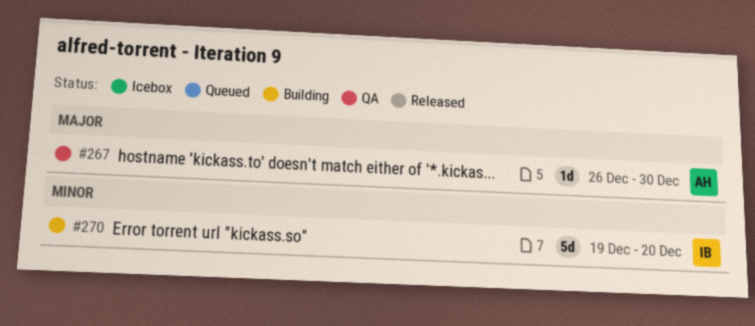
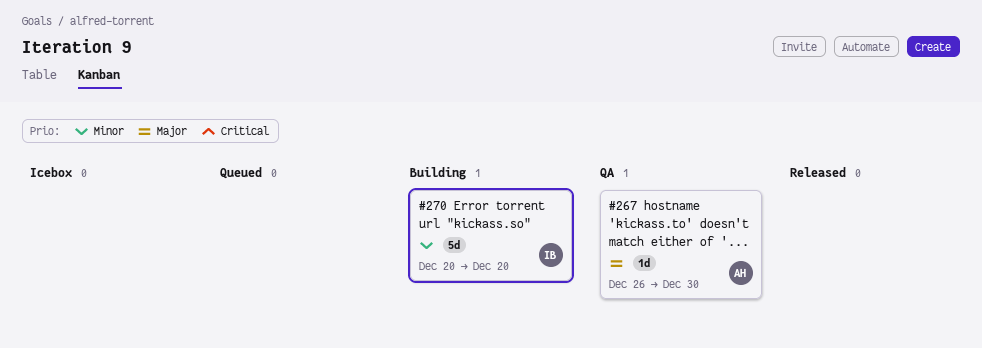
#270, start: Dec 19 -> Dec 20

